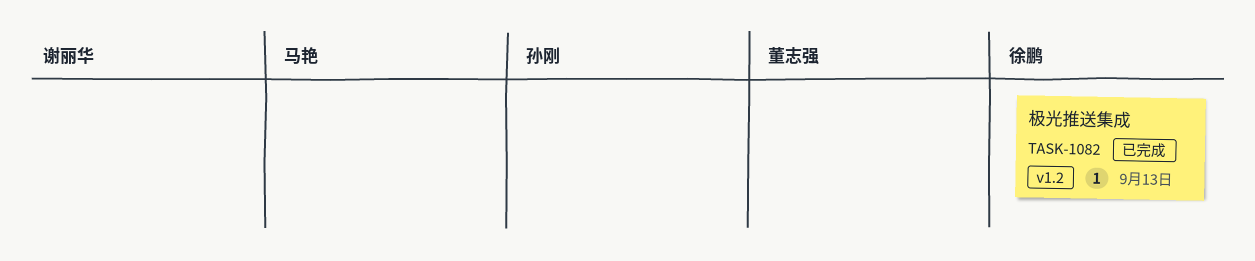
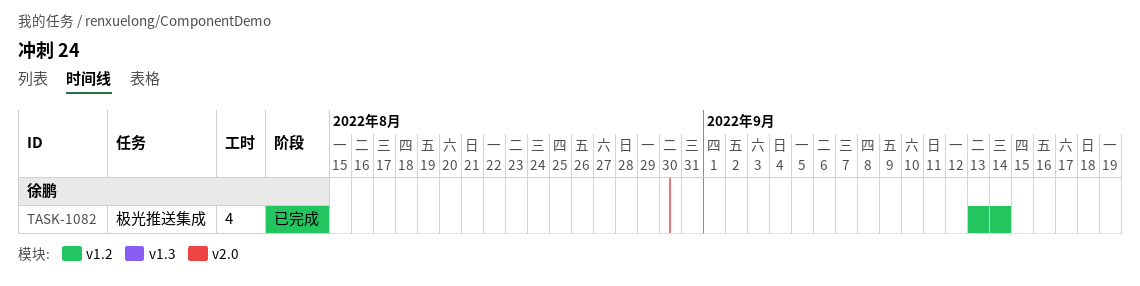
TASK-1082, estimate: 1 -> 4
TASK-1082, due: Sep 13 -> Sep 14

